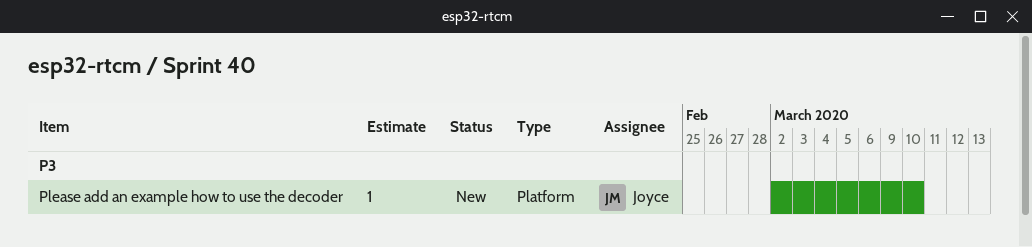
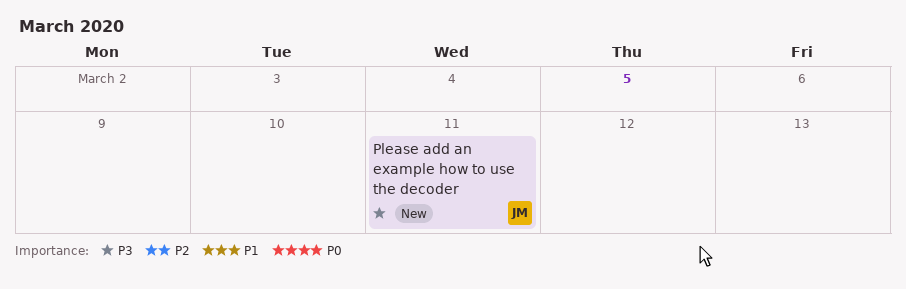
Please add an example how to use the decoder, due: Mar 10 -> Mar 11

